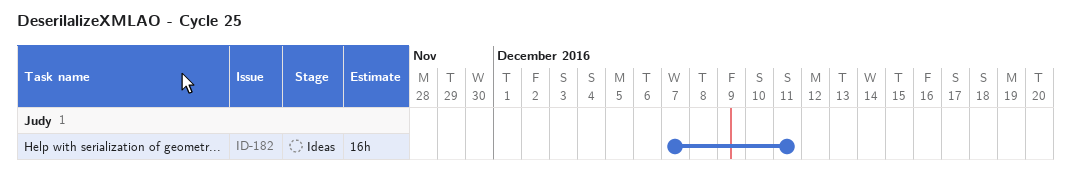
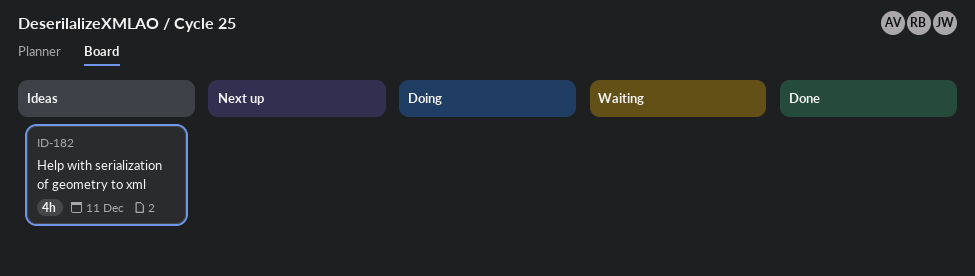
ID-182, estimate: 16h -> 4h

